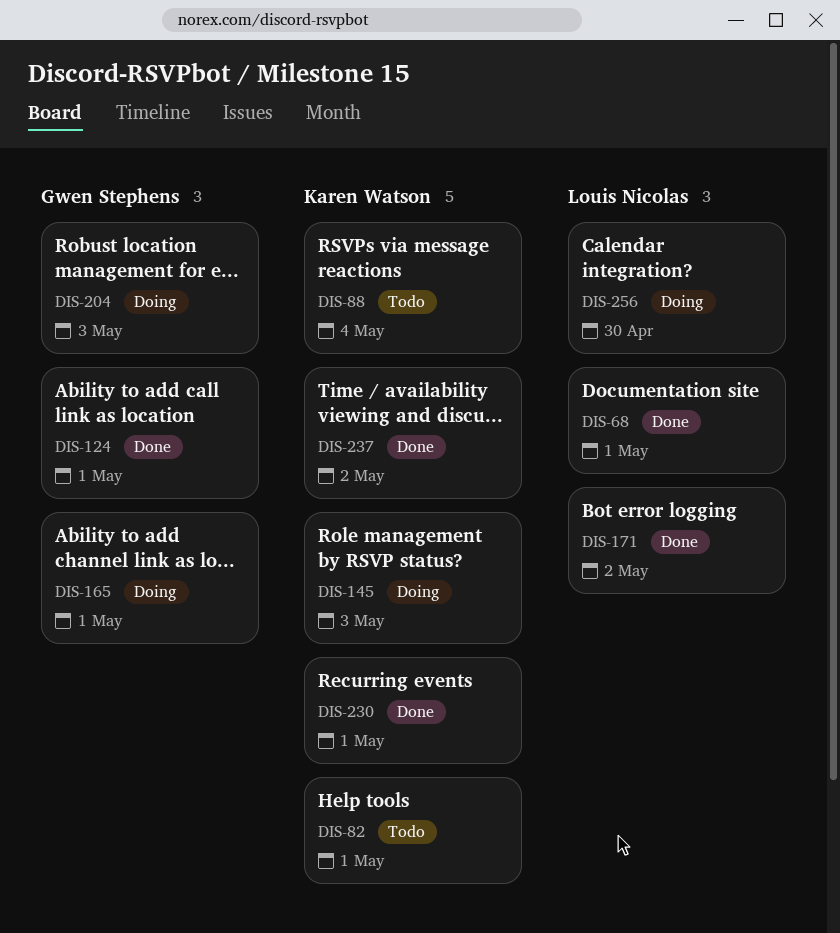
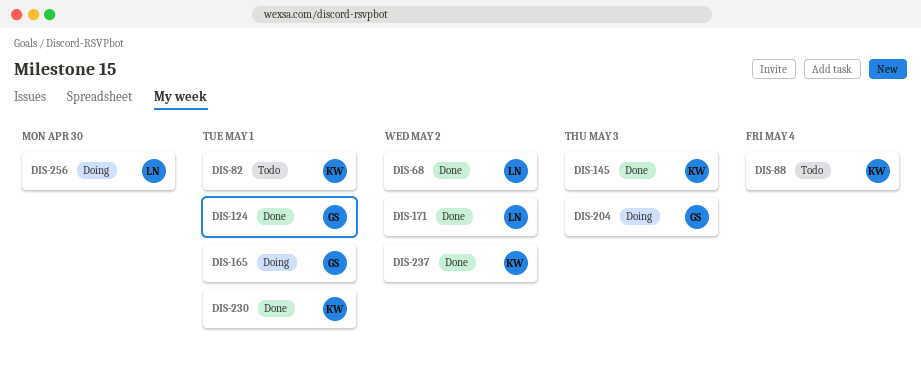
DIS-68, due: May 1 -> May 2
DIS-145, status: Doing -> Done

